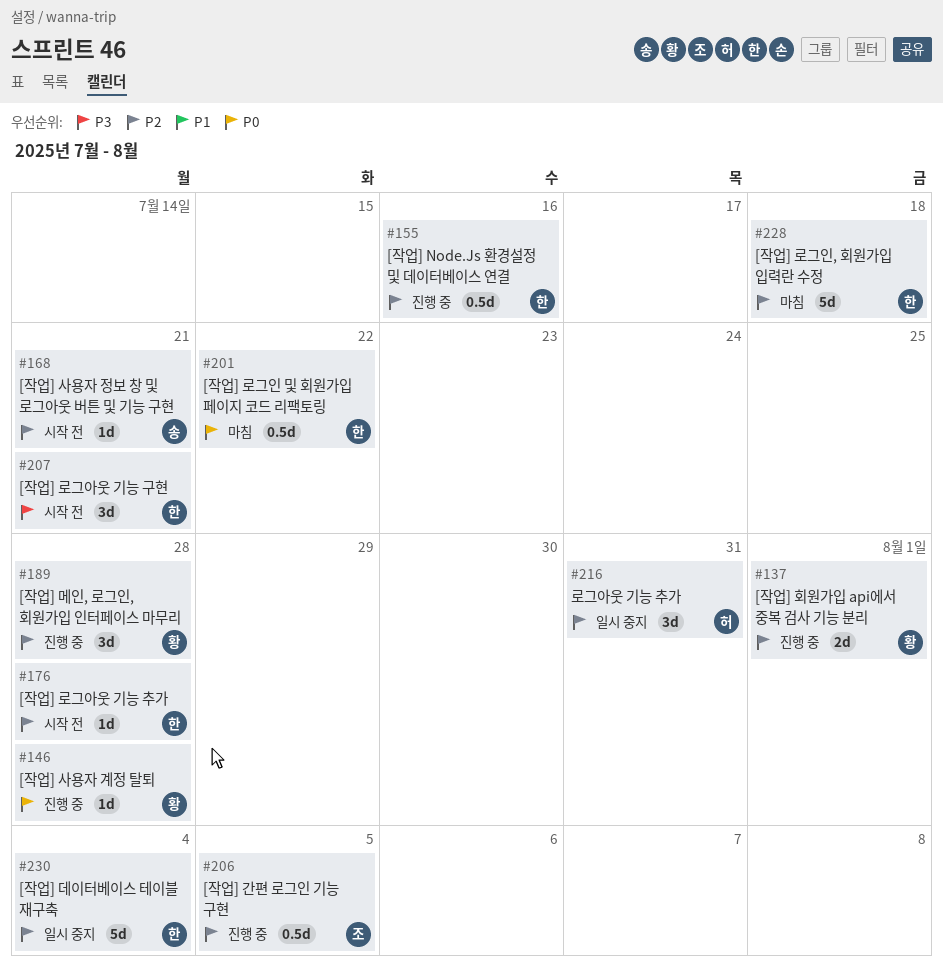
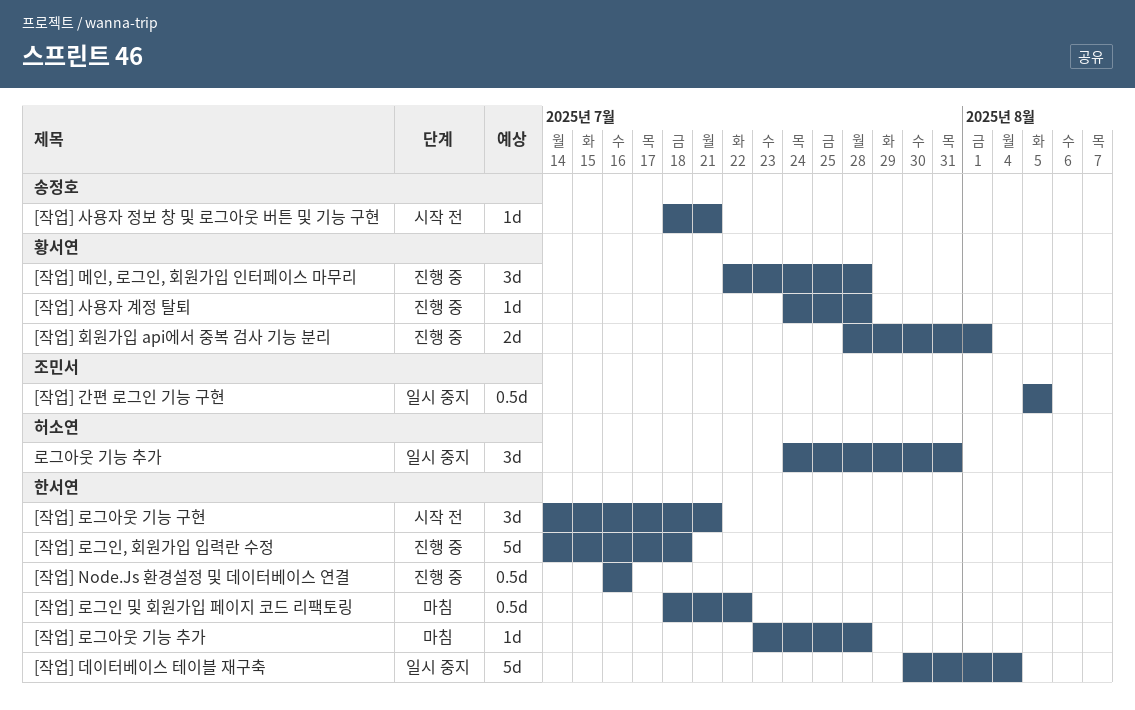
[작업] 간편 로그인 기능 구현, status: 진행 중 -> 일시 중지
[작업] 로그아웃 기능 추가, status: 시작 전 -> 마침
[작업] 로그인, 회원가입 입력란 수정, status: 마침 -> 진행 중

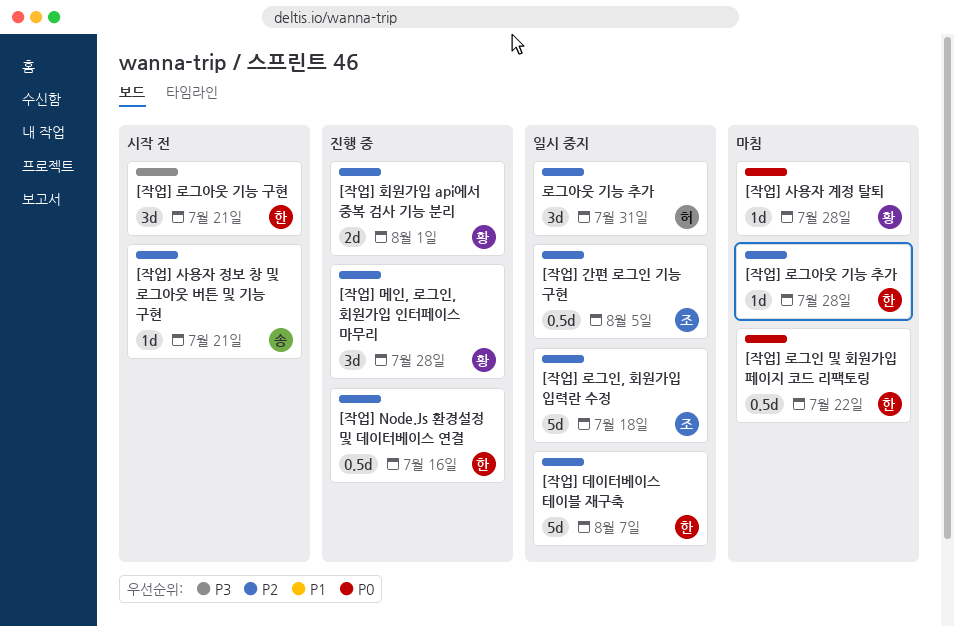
[작업] 데이터베이스 테이블 재구축, due: Aug 4 -> Aug 7
[작업] 로그인, 회원가입 입력란 수정, status: 진행 중 -> 일시 중지
[작업] 로그인, 회원가입 입력란 수정, owner: 한서연 -> 조민서
[작업] 사용자 계정 탈퇴, status: 진행 중 -> 마침

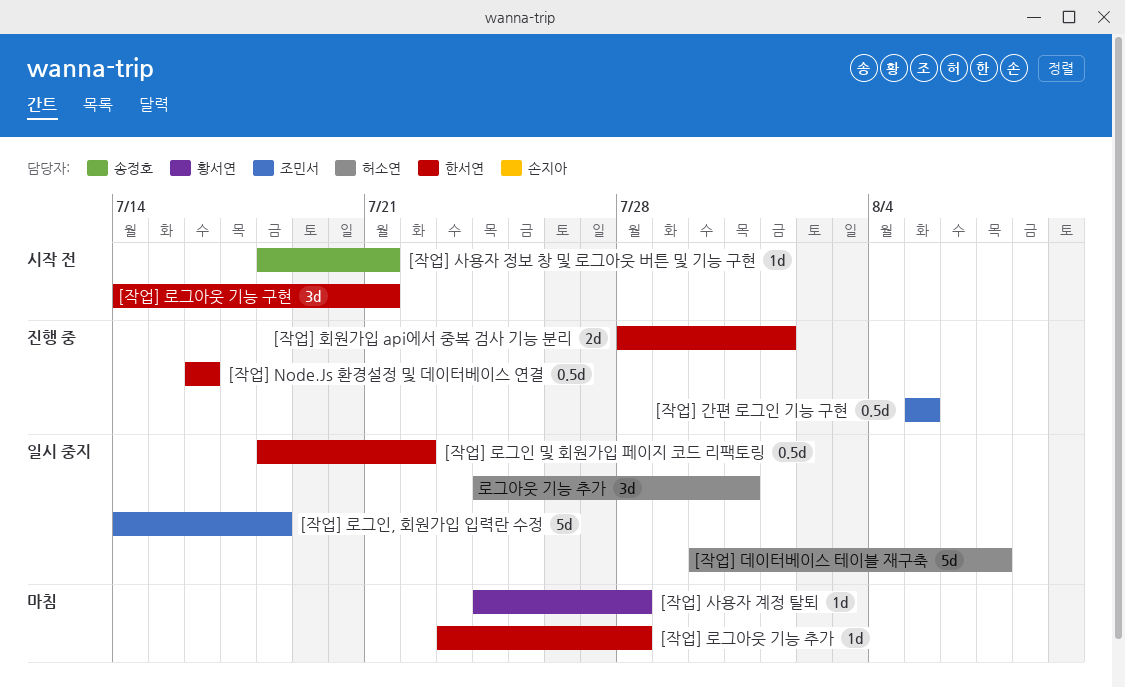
[작업] 간편 로그인 기능 구현, status: 일시 중지 -> 진행 중
[작업] 데이터베이스 테이블 재구축, owner: 한서연 -> 허소연
[작업] 로그인 및 회원가입 페이지 코드 리팩토링, status: 마침 -> 일시 중지
[작업] 메인, 로그인, 회원가입 인터페이스 마무리: present -> none
[작업] 회원가입 api에서 중복 검사 기능 분리, owner: 황서연 -> 한서연

